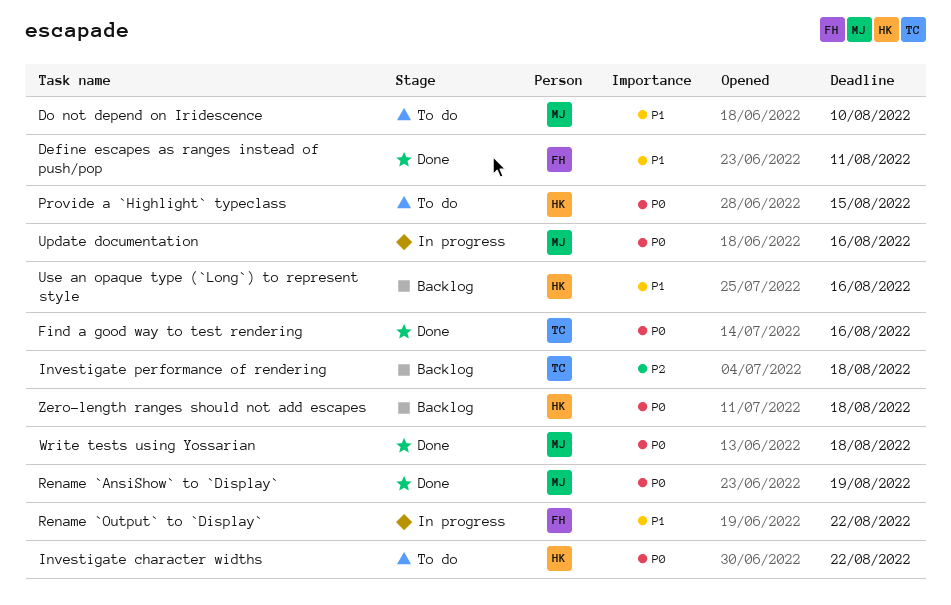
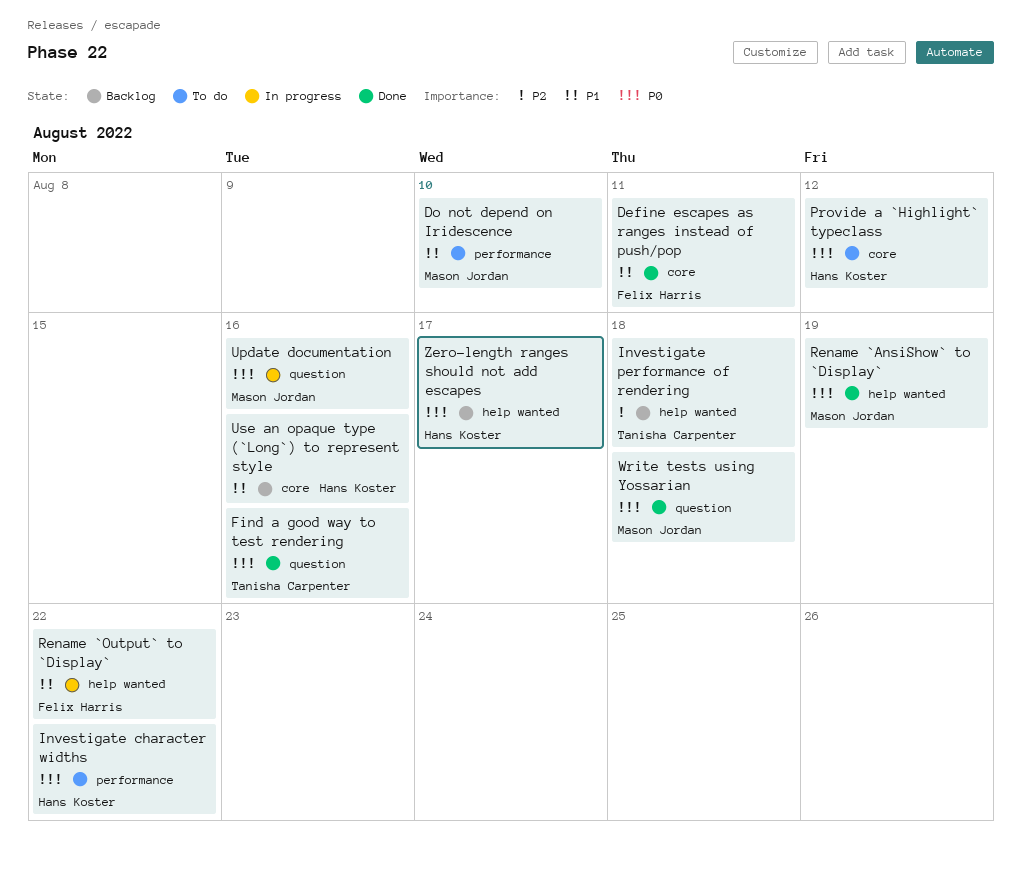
Provide a `Highlight` typeclass, due: Aug 15 -> Aug 12
Zero-length ranges should not add escapes, due: Aug 18 -> Aug 17

